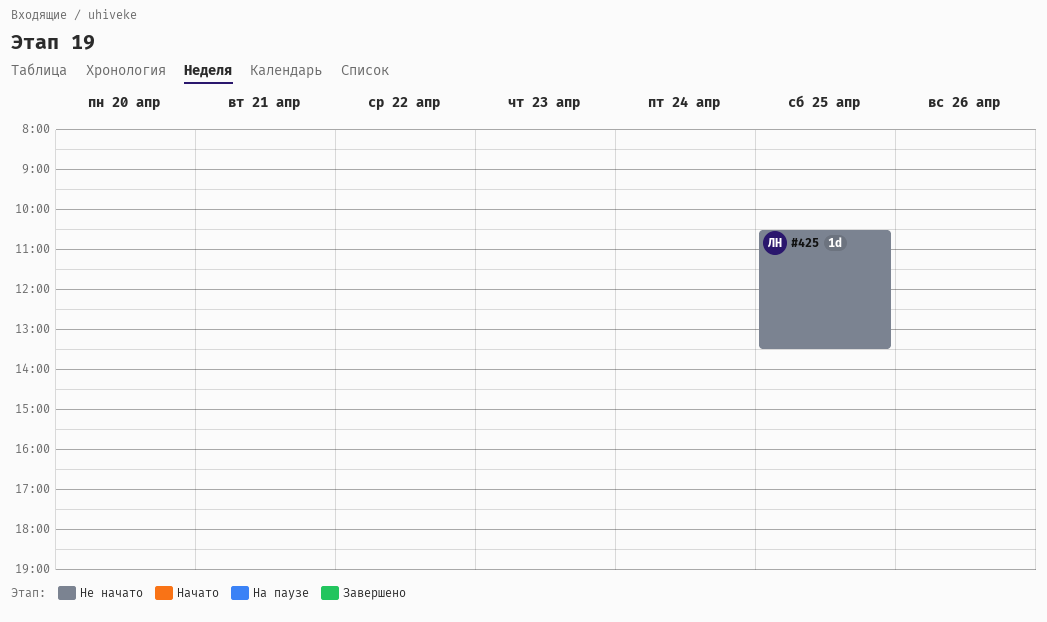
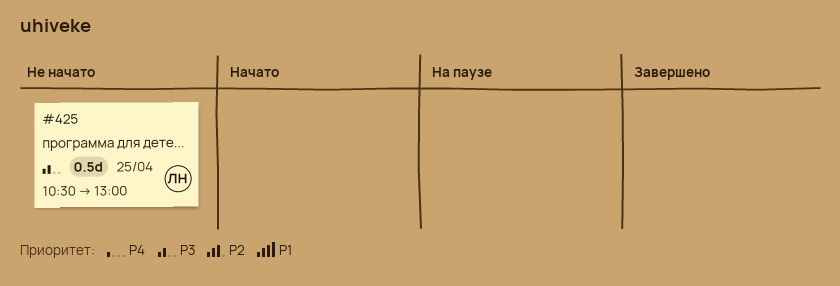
#425, estimate: 1d -> 0.5d
#425, ends: 13:30 -> 13:00

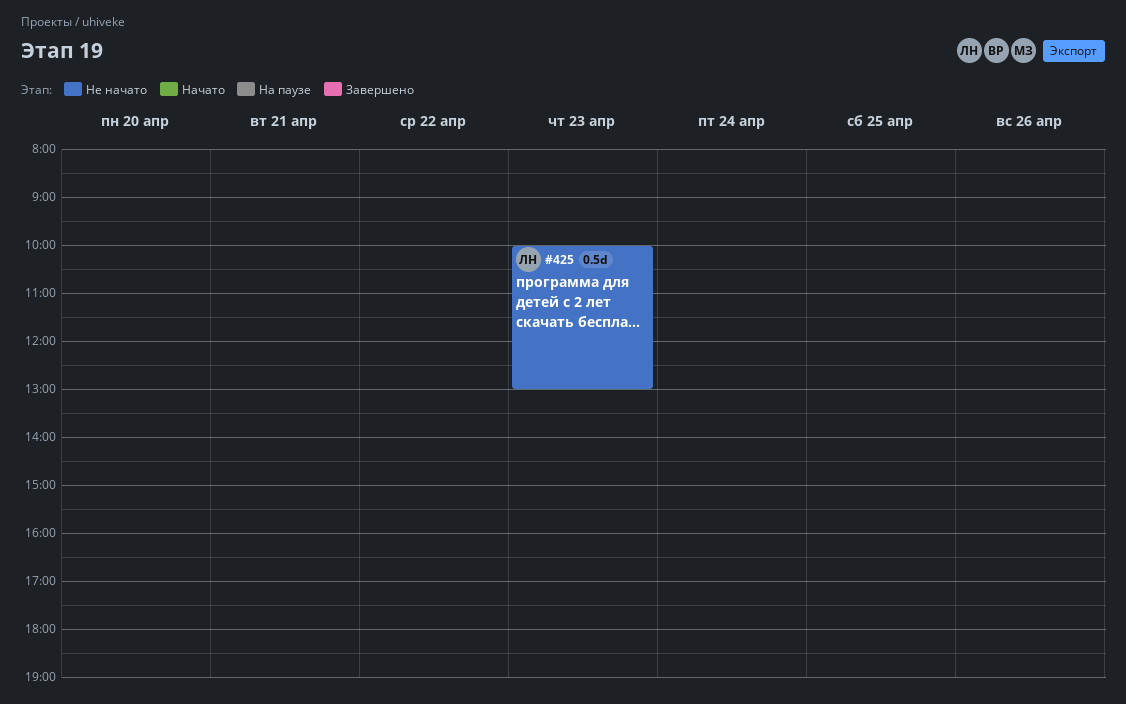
#425, day: Apr 25 -> Apr 23
#425, begins: 10:30 -> 10:00

